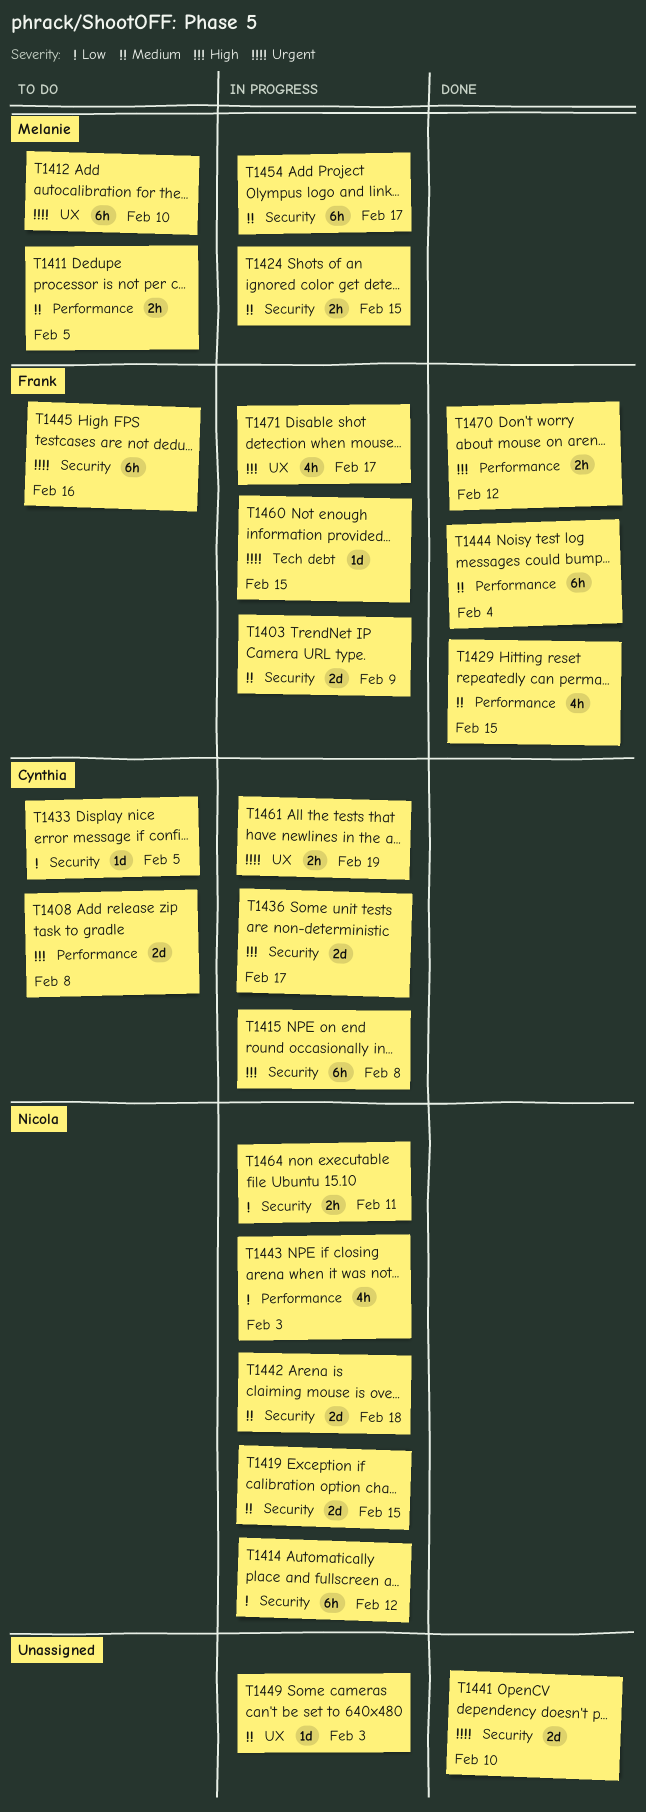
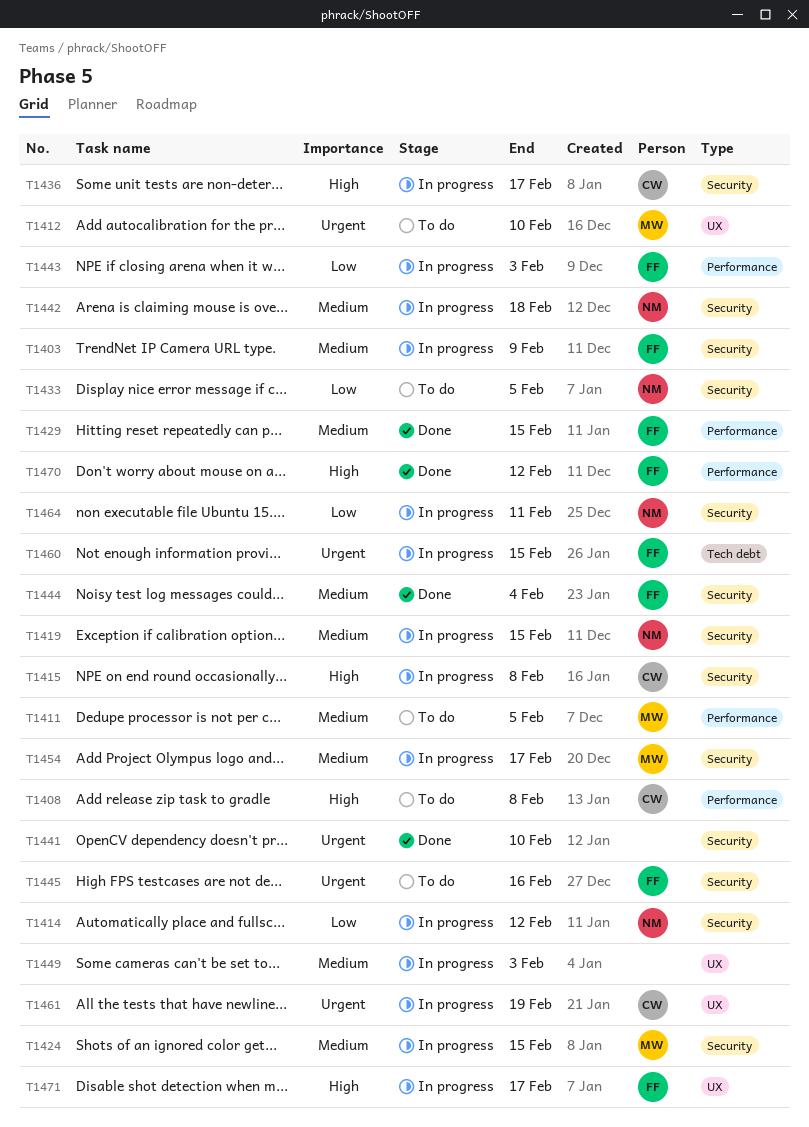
T1433, owner: Cynthia -> Nicola
T1443, owner: Nicola -> Frank
T1444, label: Performance -> Security

